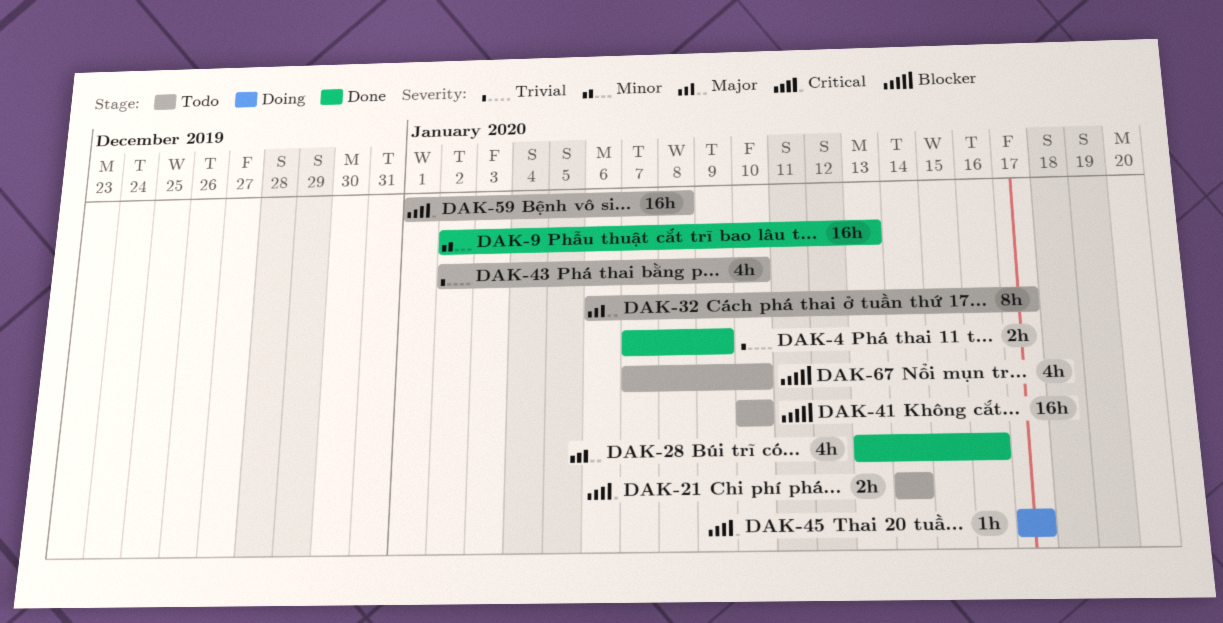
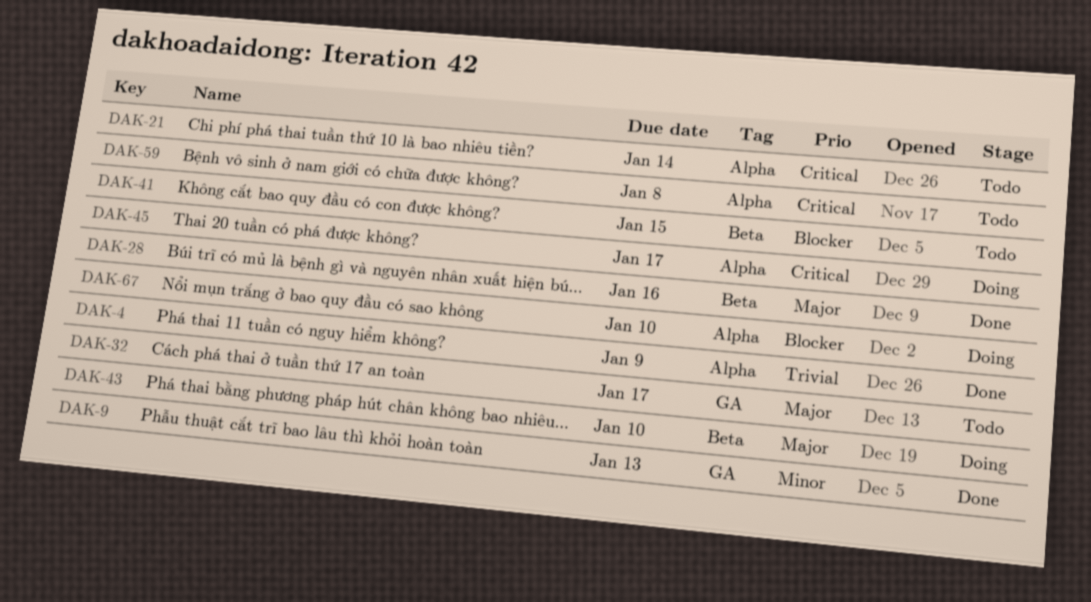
DAK-41, due: Jan 10 -> Jan 15
DAK-43, status: Todo -> Doing
DAK-43, priority: Trivial -> Major
DAK-67, status: Todo -> Doing

